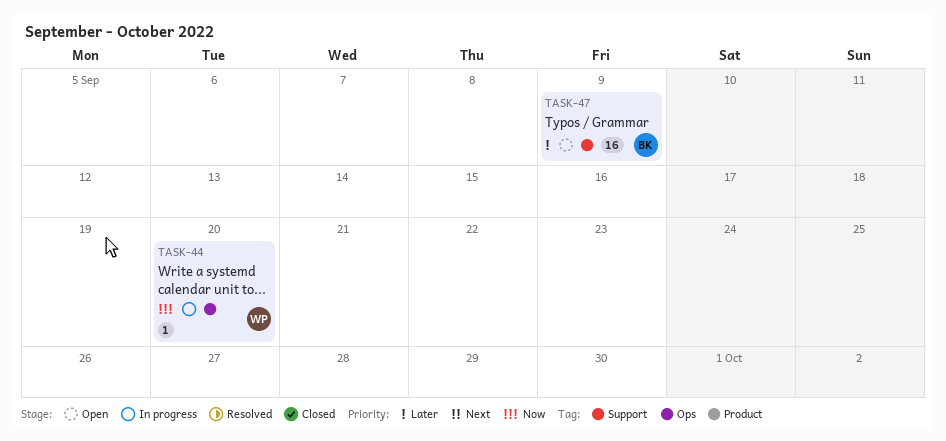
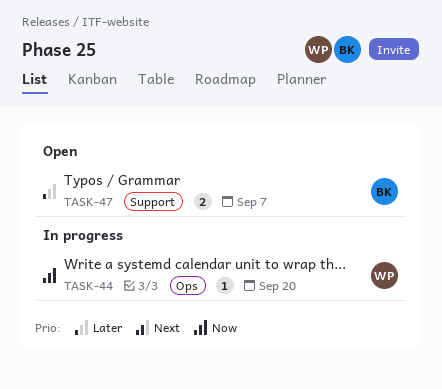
TASK-47, estimate: 16 -> 2
TASK-47, due: Sep 9 -> Sep 7

